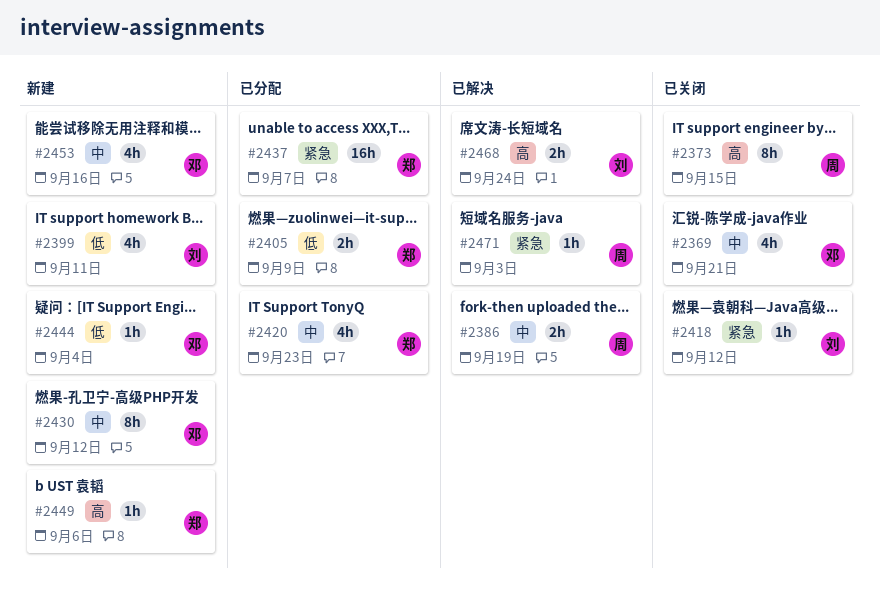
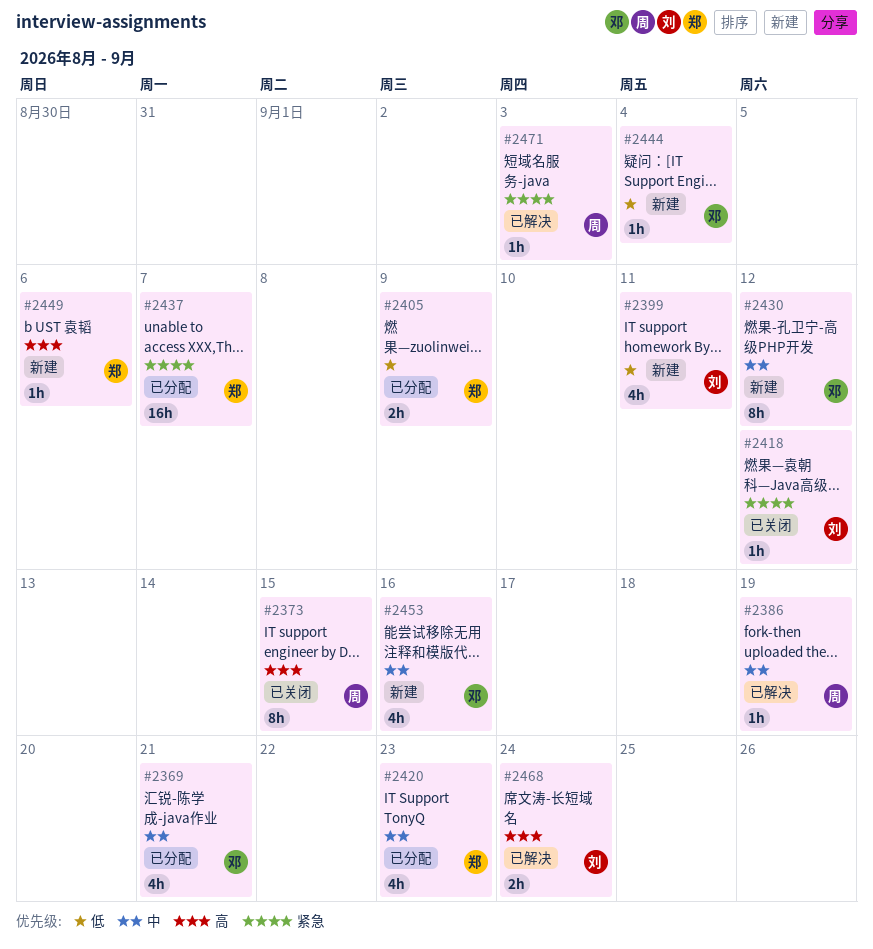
#2369, status: 已关闭 -> 已分配
#2386, estimate: 2h -> 1h

